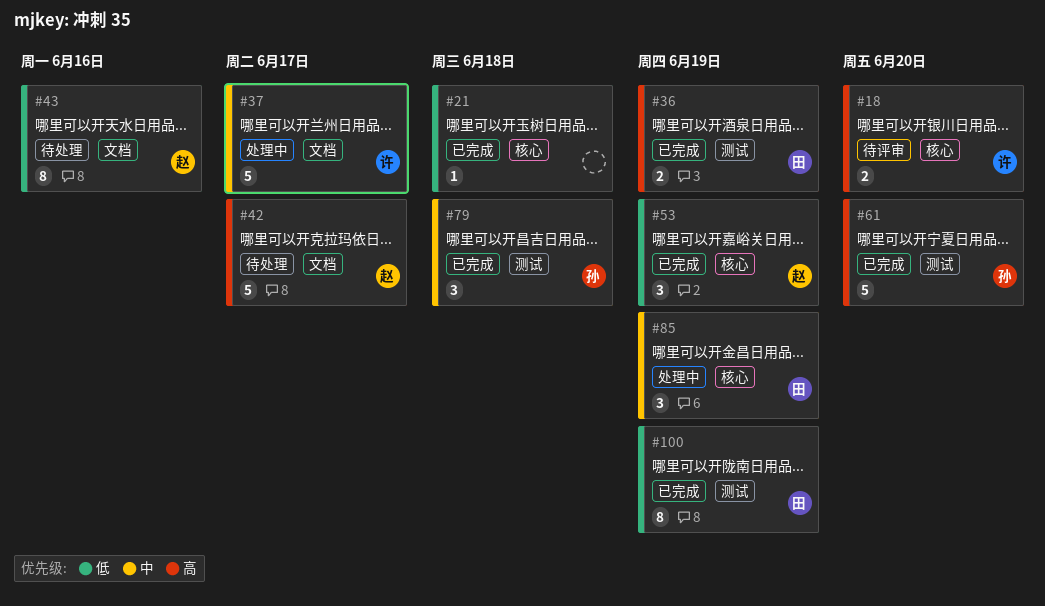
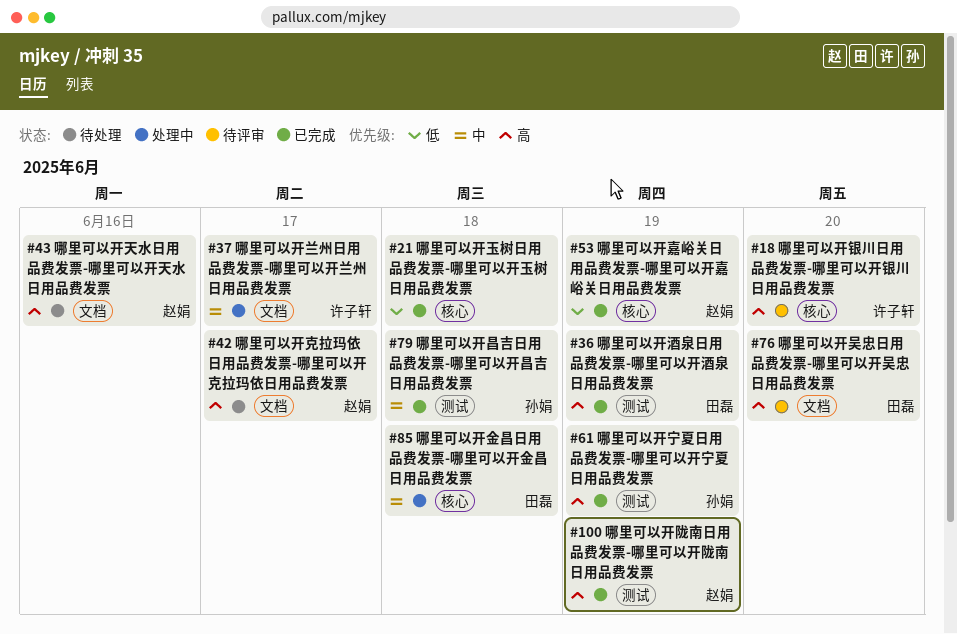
#43, priority: 低 -> 高
#61, due: Jun 20 -> Jun 19
#76: none -> present
#85, due: Jun 19 -> Jun 18
#100, owner: 田磊 -> 赵娟
#100, priority: 低 -> 高

